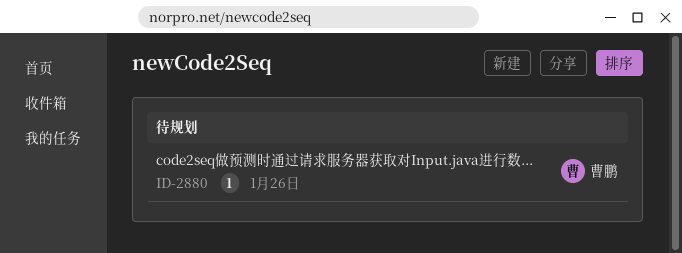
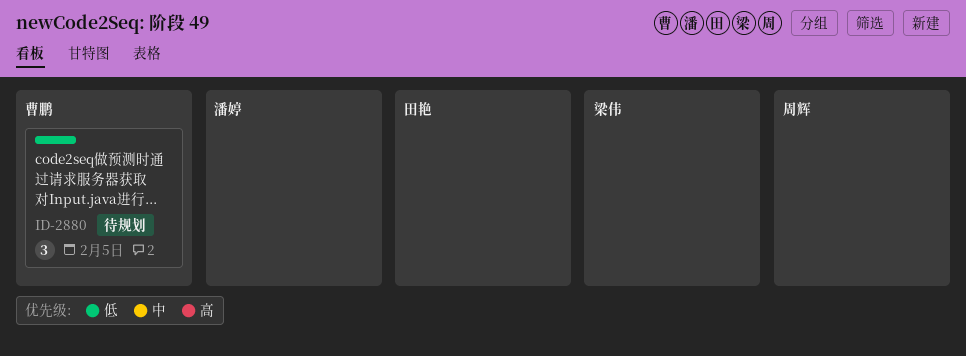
ID-2880, estimate: 1 -> 3
ID-2880, due: Jan 26 -> Feb 5

